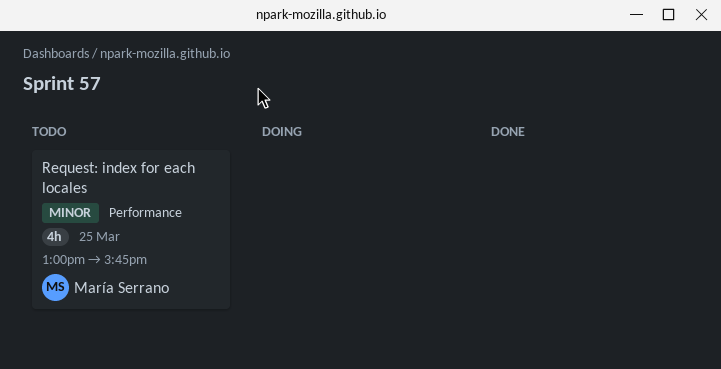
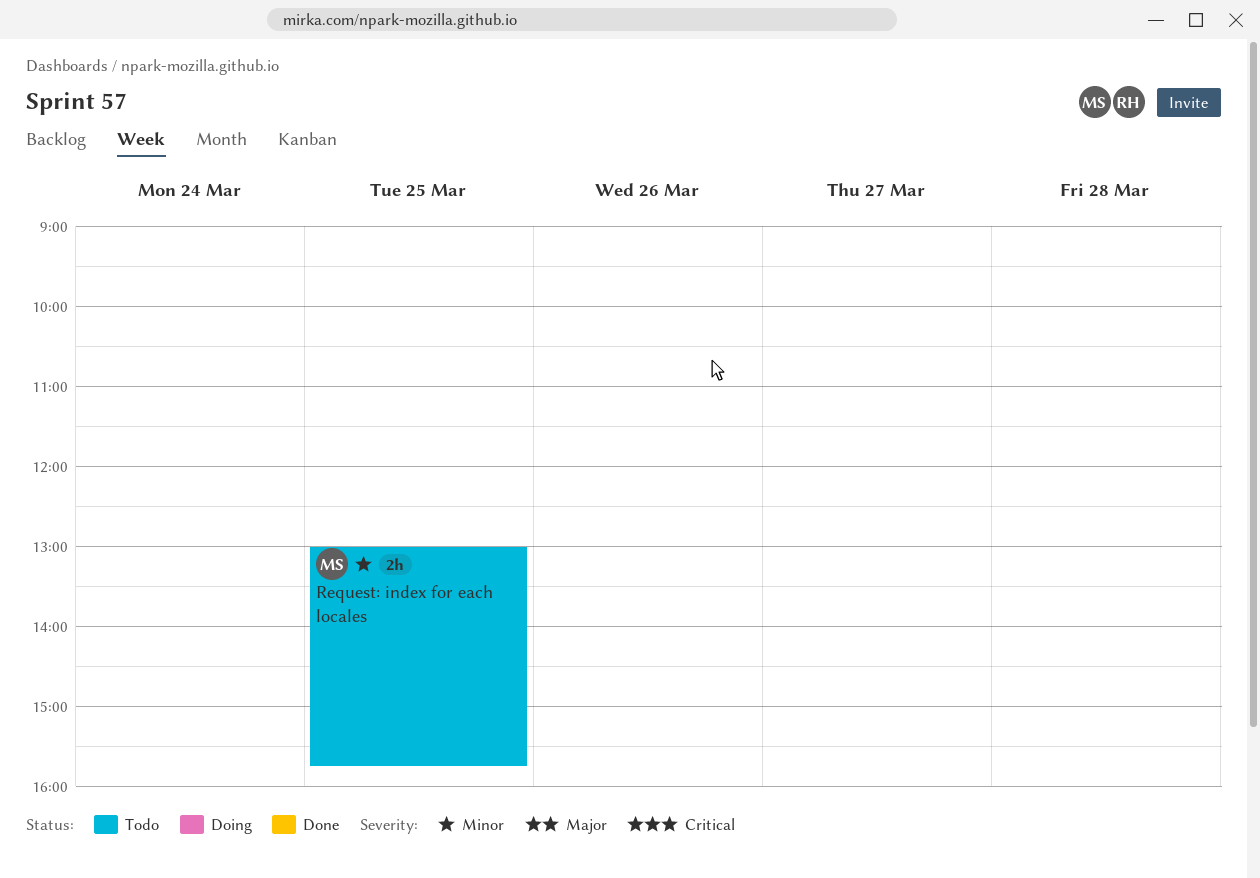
Request: index for each locales, estimate: 4h -> 2h

